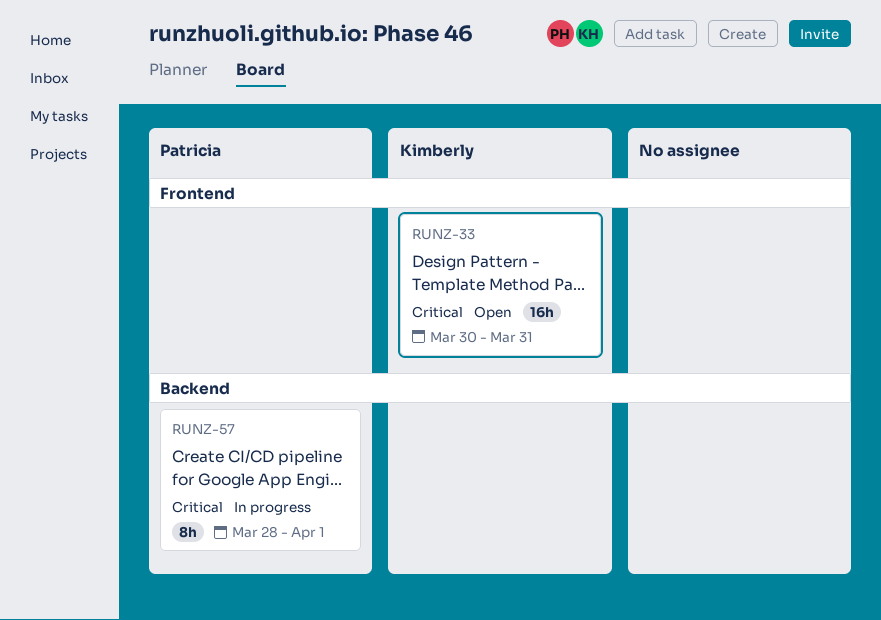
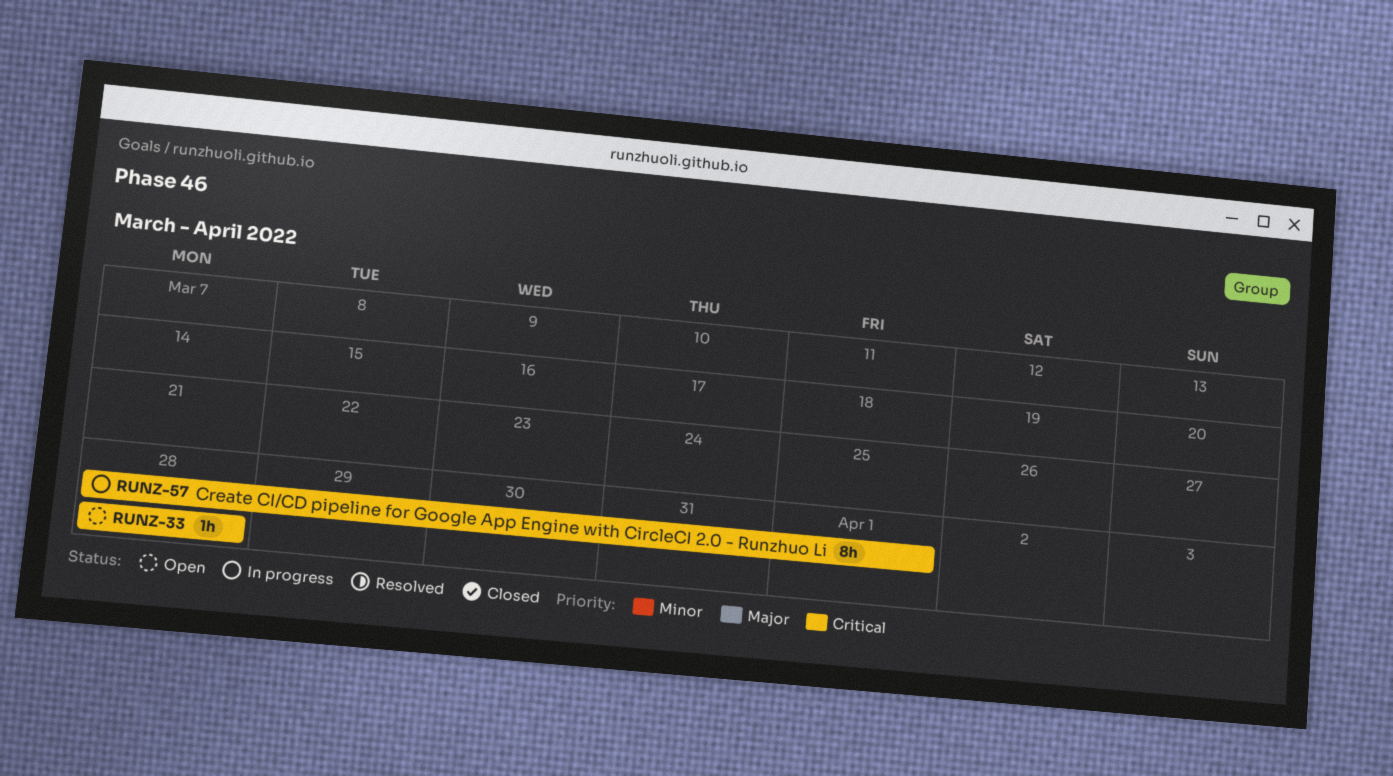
RUNZ-33, estimate: 16h -> 1h
RUNZ-33, start: Mar 30 -> Mar 28
RUNZ-33, due: Mar 31 -> Mar 28

